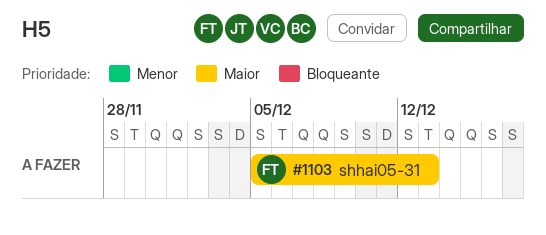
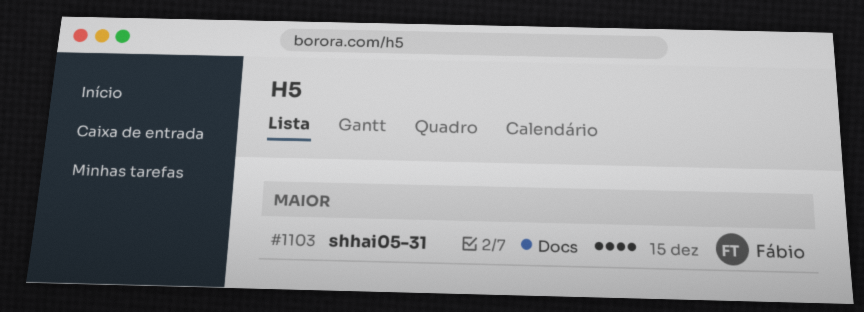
#1103, due: Dec 13 -> Dec 15

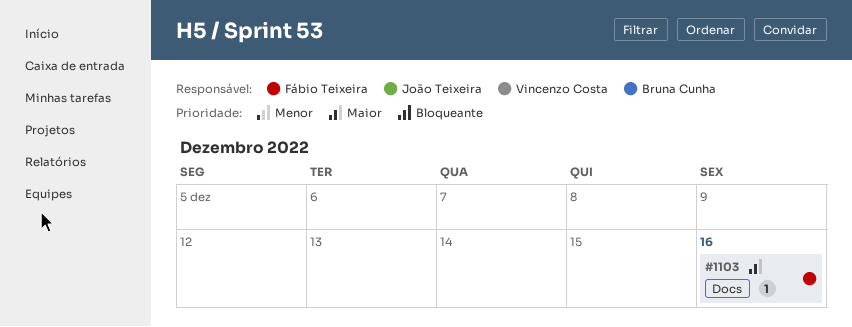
#1103, estimate: 4 -> 1
#1103, due: Dec 15 -> Dec 16

